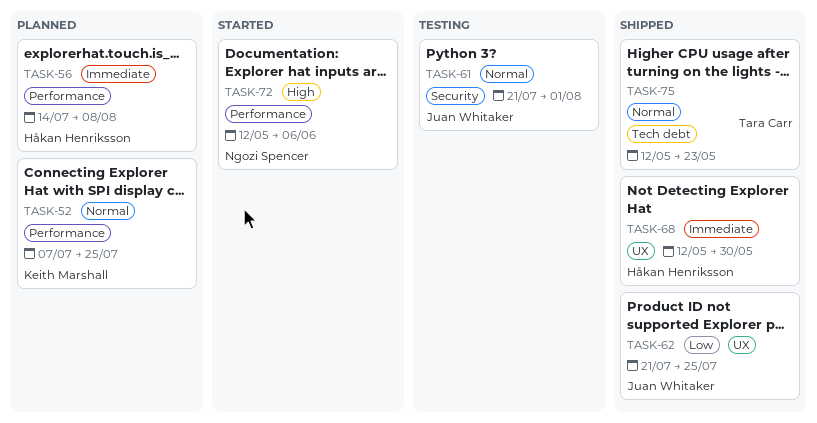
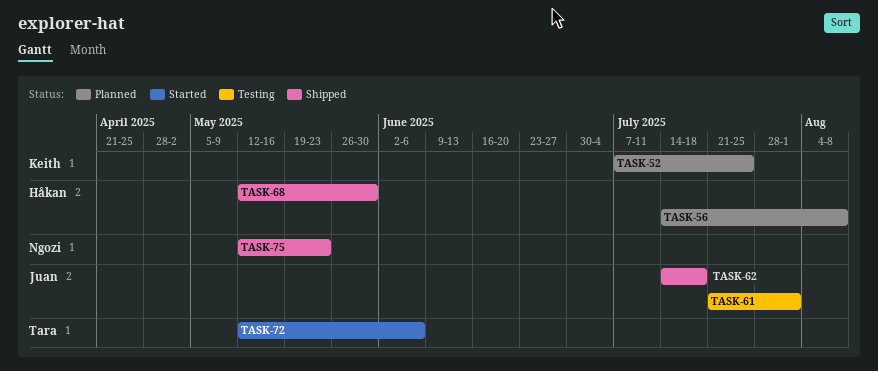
TASK-62, start: Jul 21 -> Jul 14
TASK-62, due: Jul 25 -> Jul 18
TASK-72, owner: Ngozi Spencer -> Tara Carr
TASK-75, owner: Tara Carr -> Ngozi Spencer

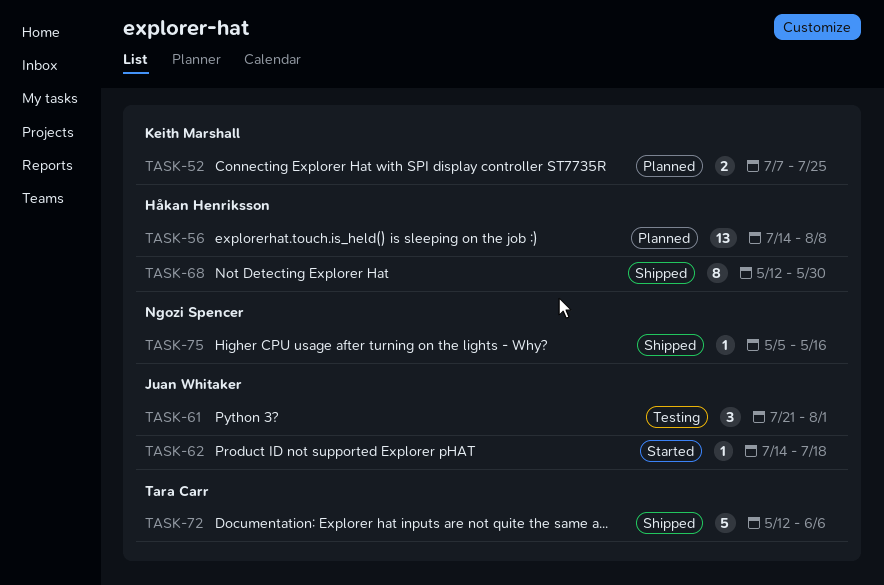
TASK-62, status: Shipped -> Started
TASK-72, status: Started -> Shipped
TASK-75, start: May 12 -> May 5
TASK-75, due: May 23 -> May 16

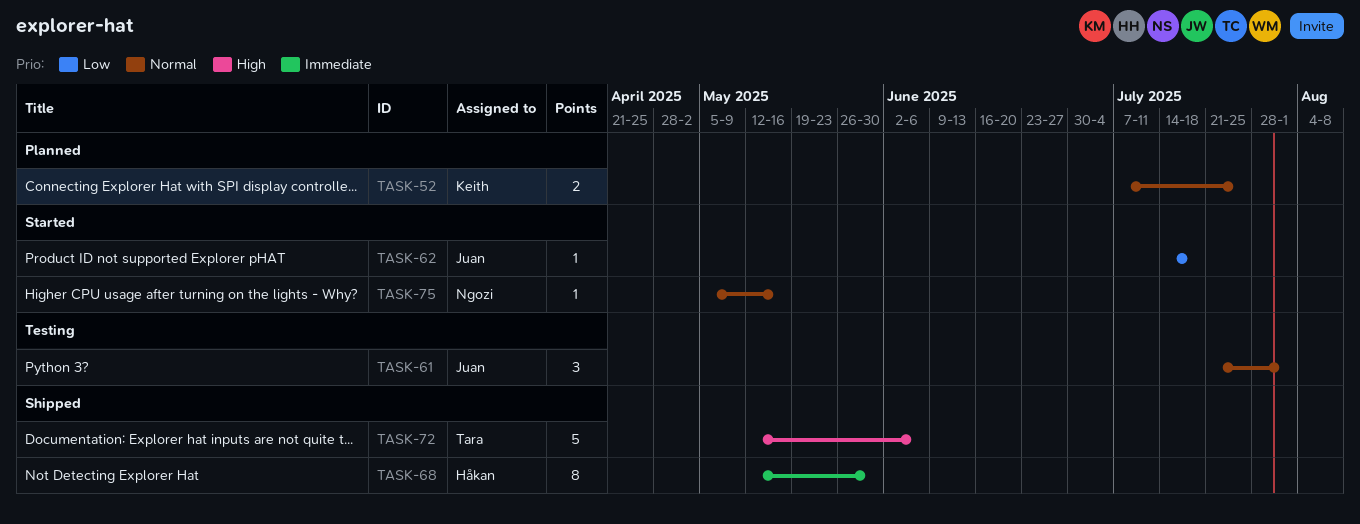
TASK-56: present -> none
TASK-75, status: Shipped -> Started

